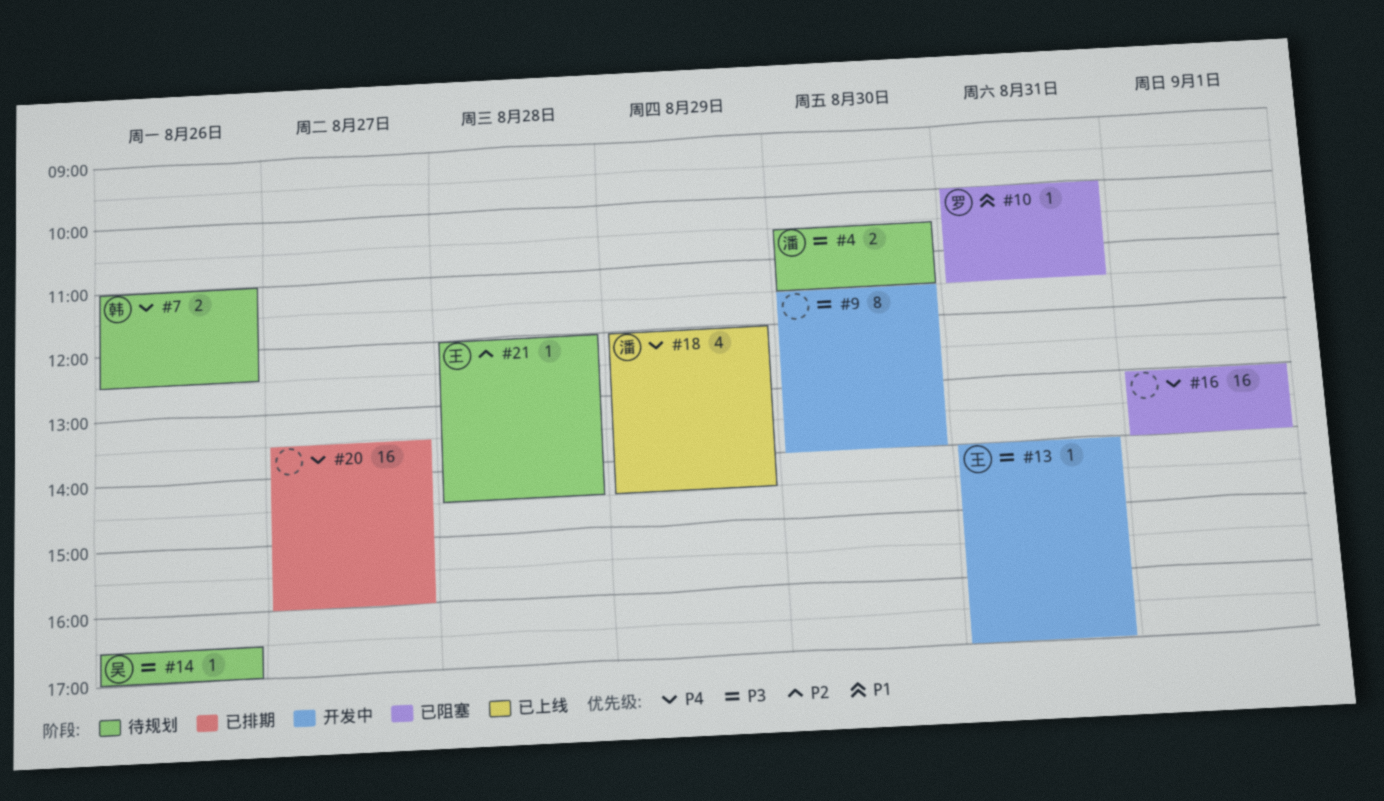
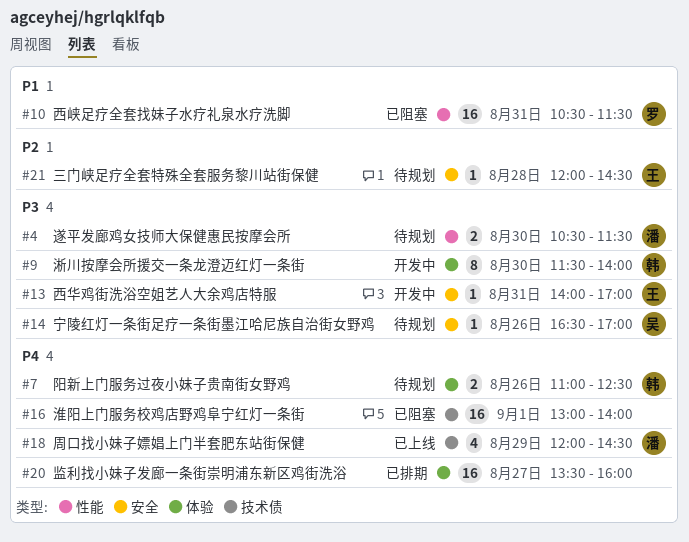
#9, owner: none -> 韩
#10, estimate: 1 -> 16
#10, begins: 10:00 -> 10:30

